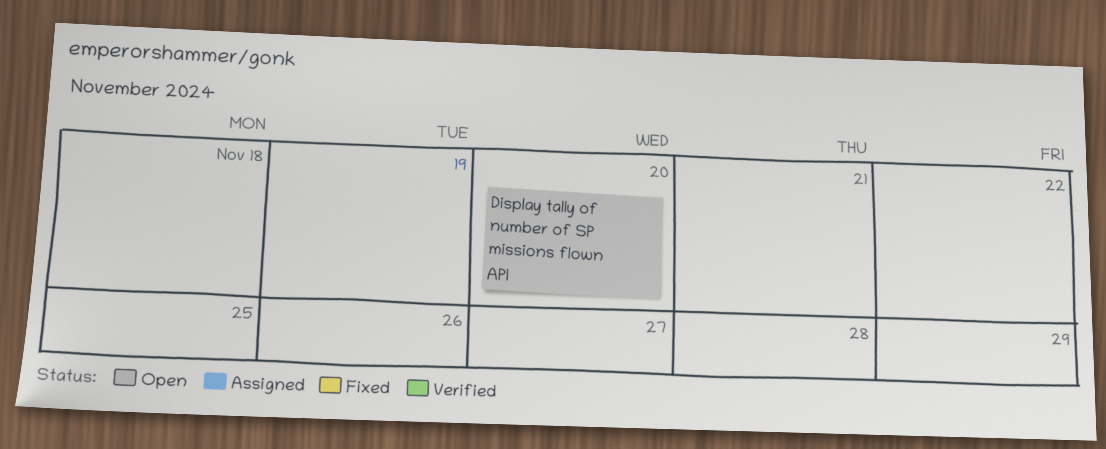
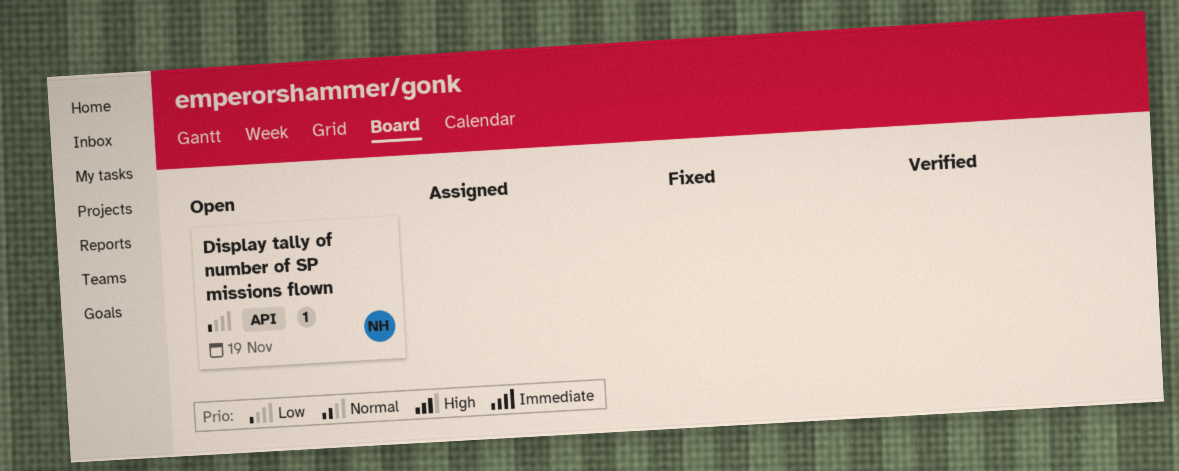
Display tally of number of SP missions flown, due: Nov 20 -> Nov 19

